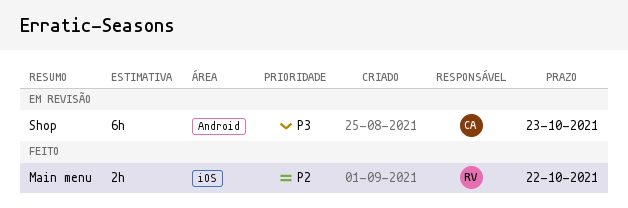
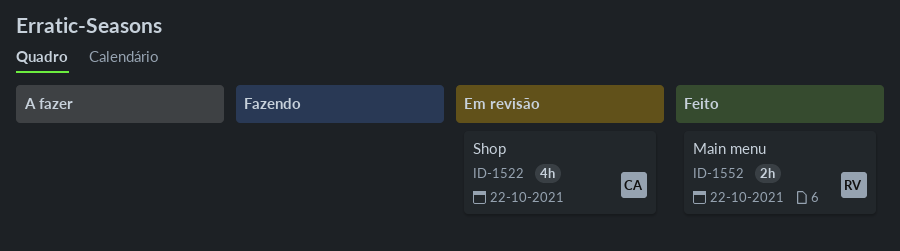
Shop, estimate: 6h -> 4h
Shop, due: Oct 23 -> Oct 22

